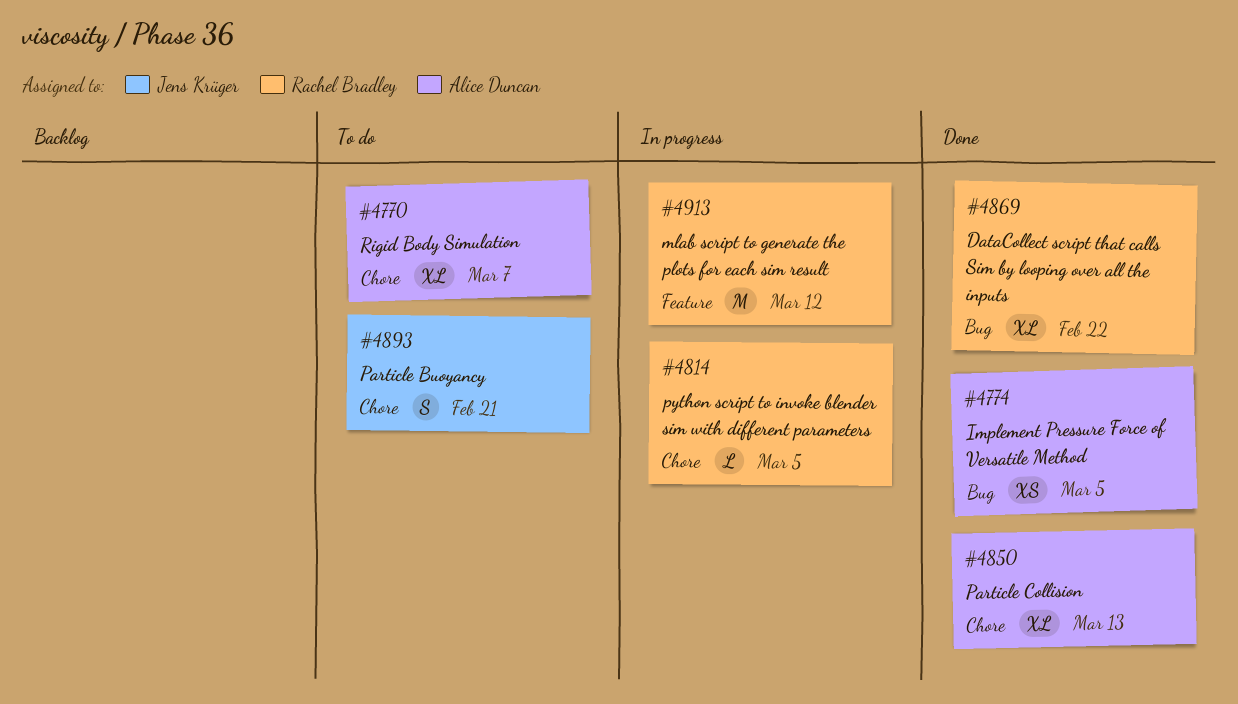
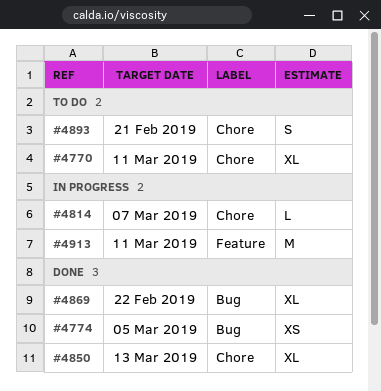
#4770, due: Mar 7 -> Mar 11
#4814, due: Mar 5 -> Mar 7
#4913, due: Mar 12 -> Mar 11

